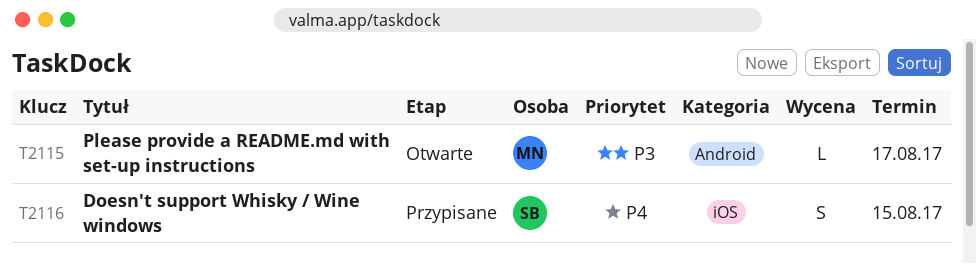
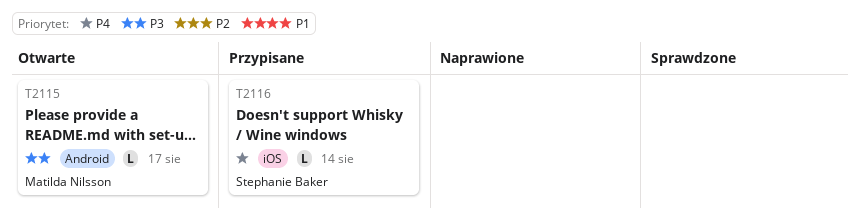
T2116, estimate: S -> L
T2116, due: Aug 15 -> Aug 14

